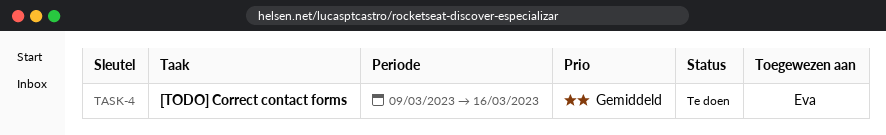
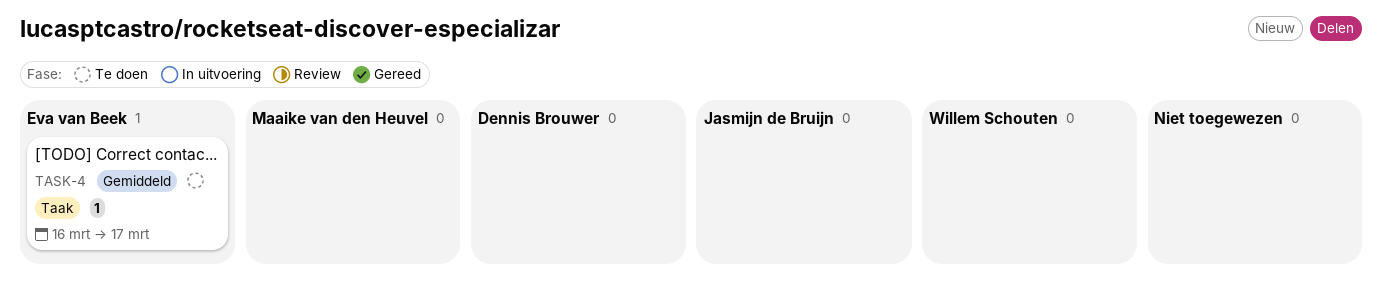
TASK-4, start: Mar 9 -> Mar 16
TASK-4, due: Mar 16 -> Mar 17

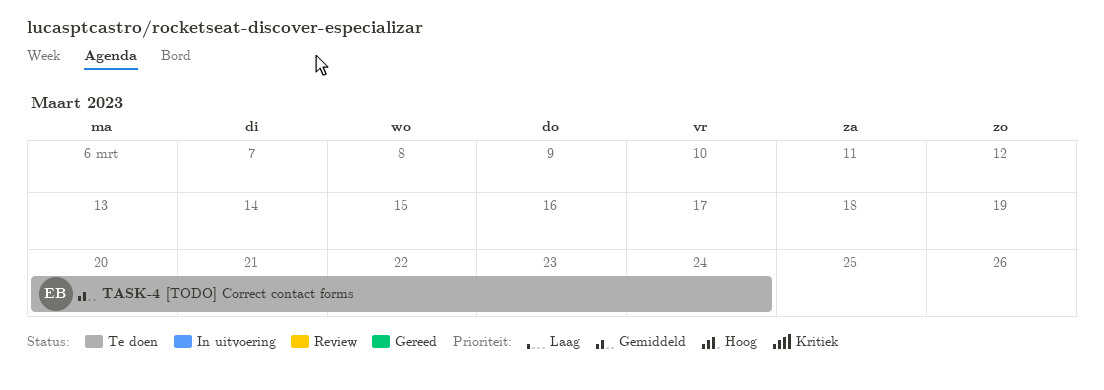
TASK-4, start: Mar 16 -> Mar 20
TASK-4, due: Mar 17 -> Mar 24

